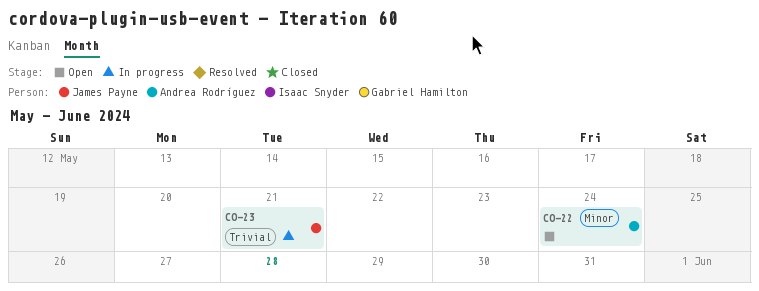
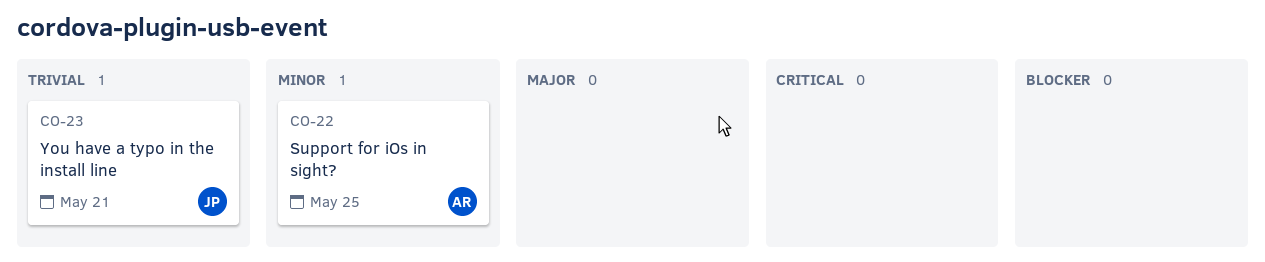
CO-22, due: May 24 -> May 25

